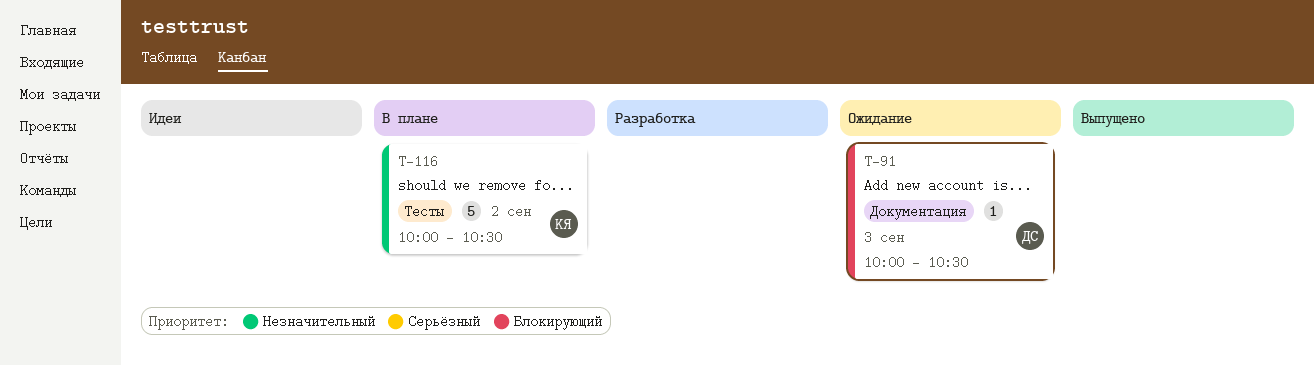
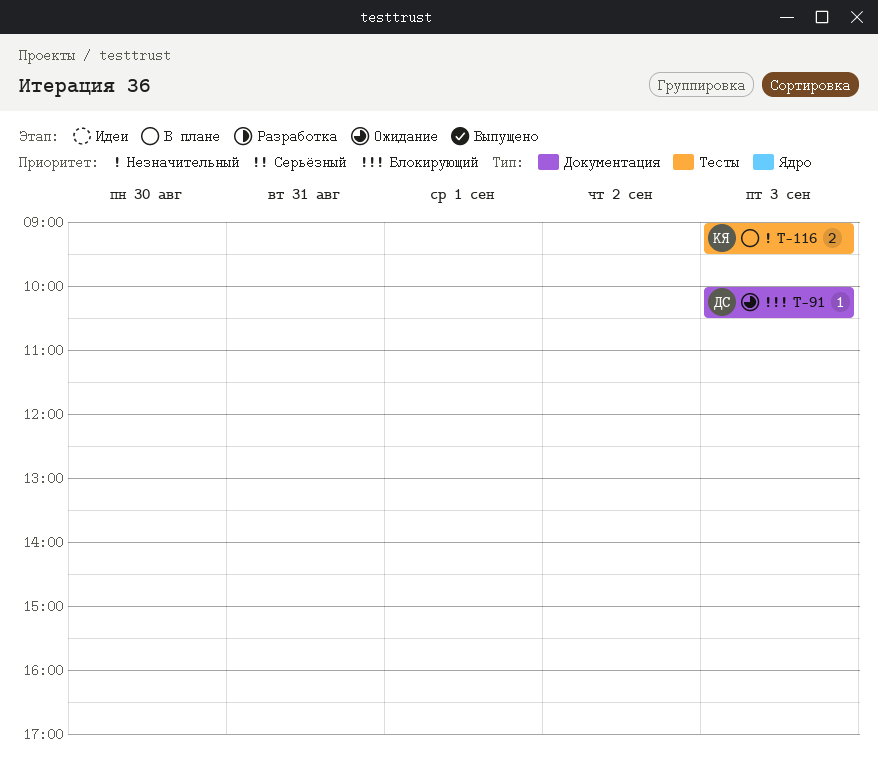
T-116, estimate: 5 -> 2
T-116, day: Sep 2 -> Sep 3
T-116, begins: 10:00 -> 09:00
T-116, ends: 10:30 -> 09:30

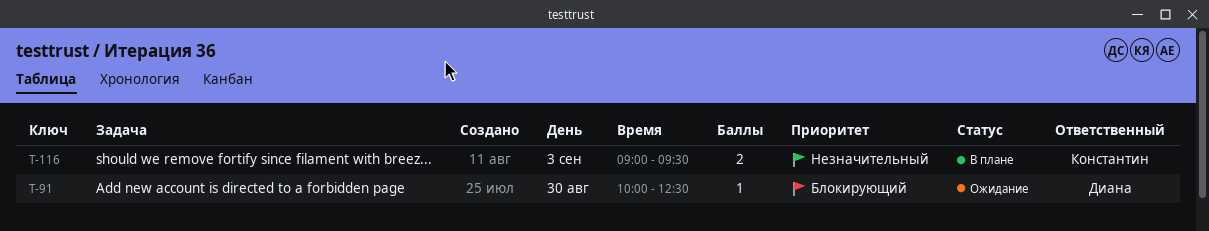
T-91, day: Sep 3 -> Aug 30
T-91, ends: 10:30 -> 12:30

